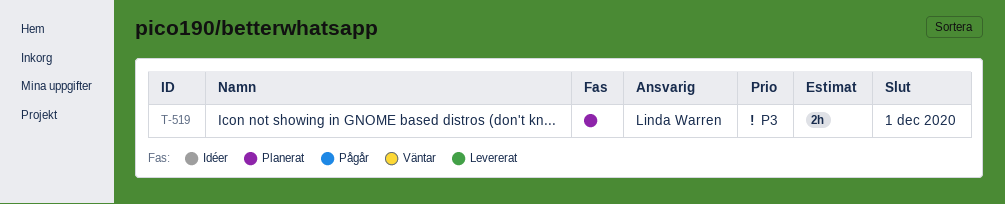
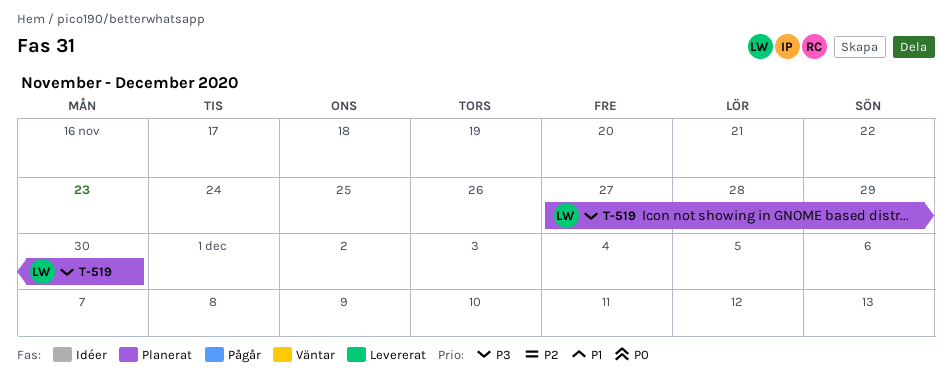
T-519, due: Dec 1 -> Nov 30

